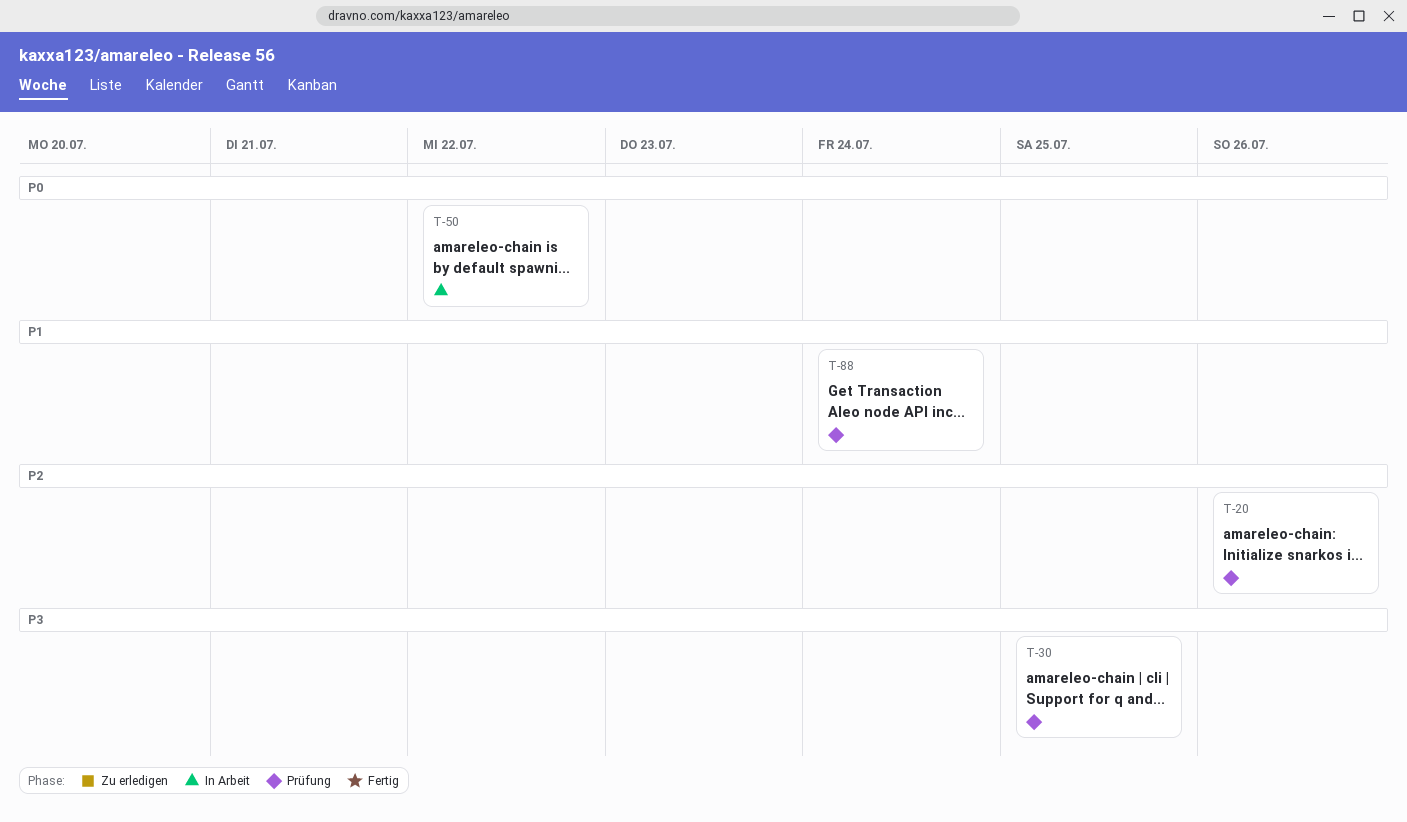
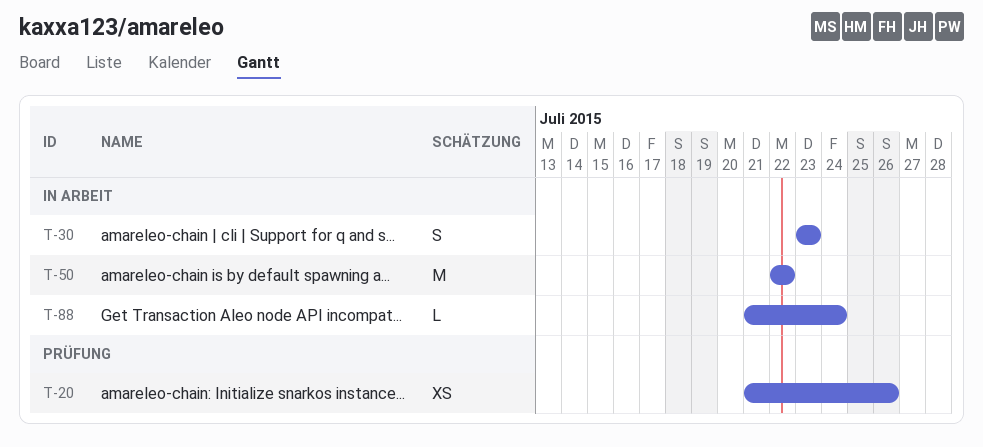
T-30, status: Prüfung -> In Arbeit
T-30, due: Jul 25 -> Jul 23
T-88, status: Prüfung -> In Arbeit

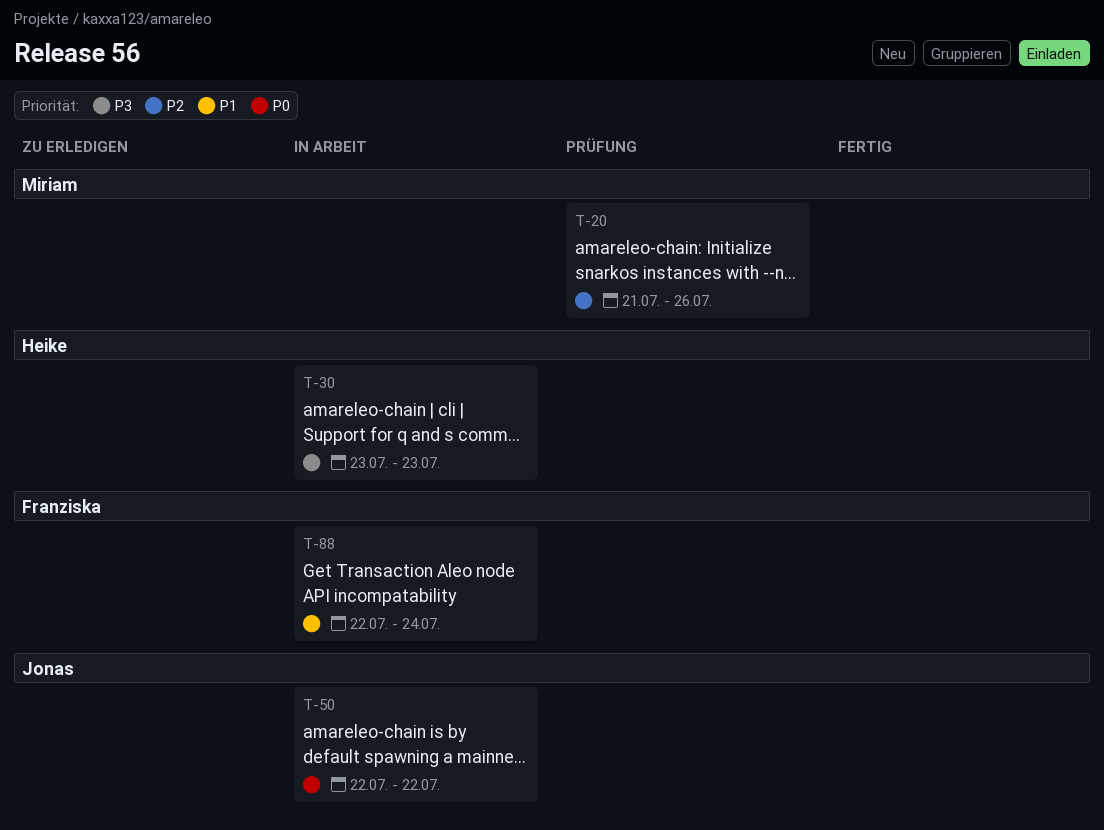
T-88, start: Jul 21 -> Jul 22

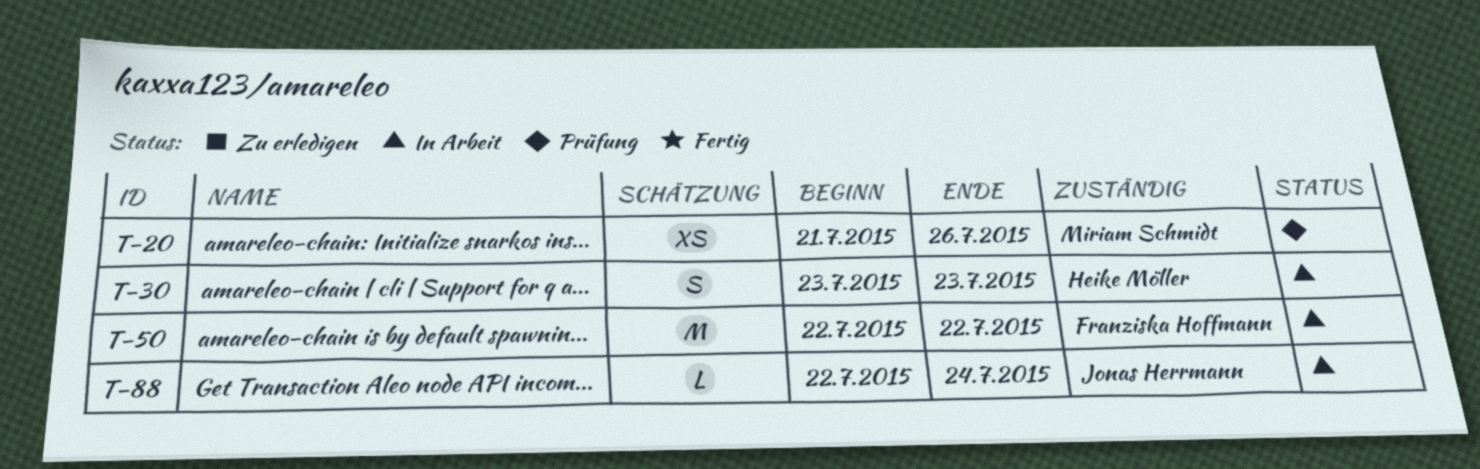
T-50, owner: Jonas Herrmann -> Franziska Hoffmann
T-88, owner: Franziska Hoffmann -> Jonas Herrmann

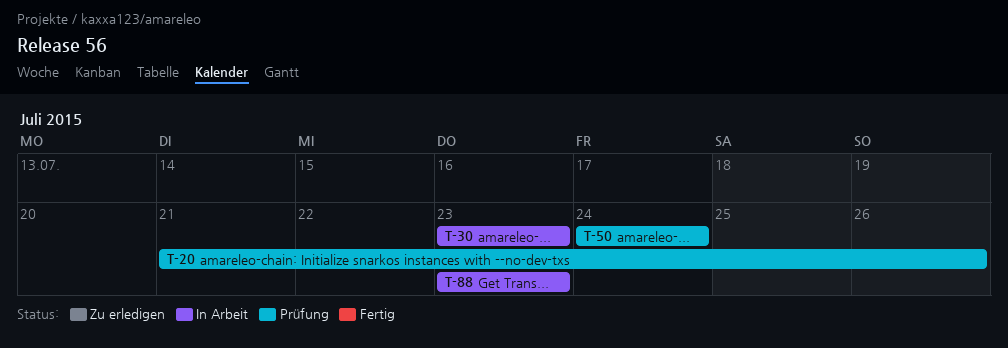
T-50, status: In Arbeit -> Prüfung
T-50, start: Jul 22 -> Jul 24
T-50, due: Jul 22 -> Jul 24
T-88, start: Jul 22 -> Jul 23
T-88, due: Jul 24 -> Jul 23

